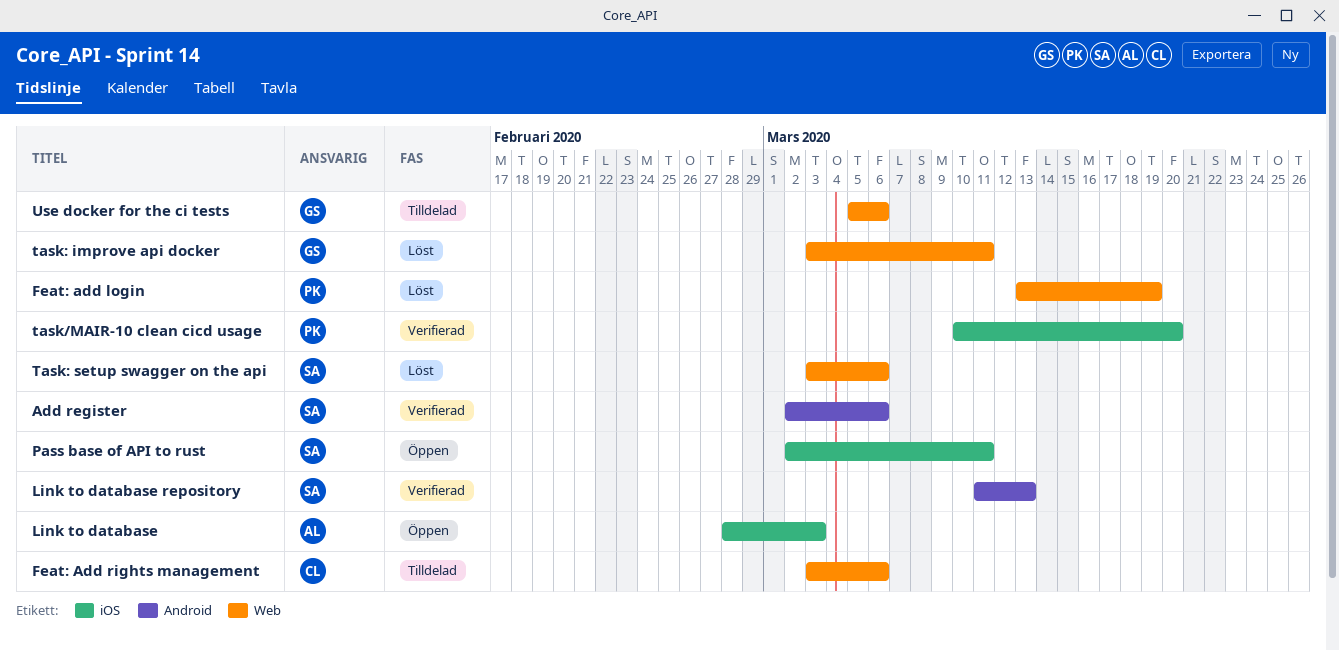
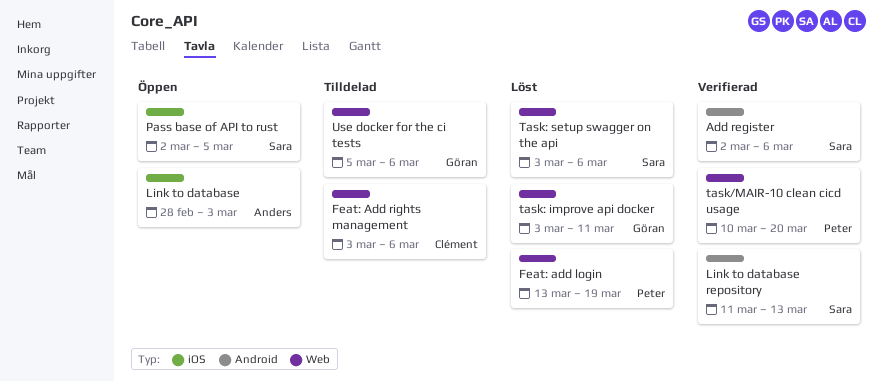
Pass base of API to rust, due: Mar 11 -> Mar 5
task/MAIR-10 clean cicd usage, label: iOS -> Web

